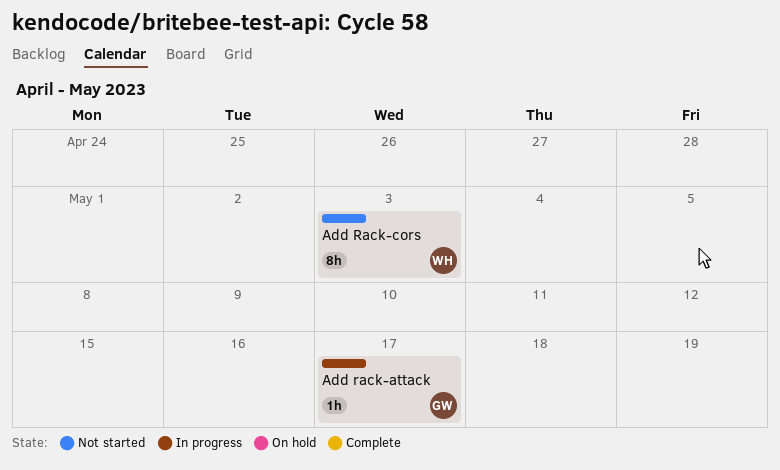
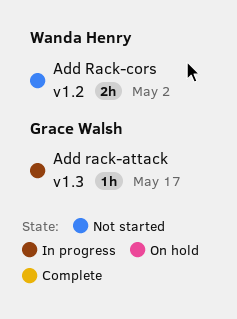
Add Rack-cors, estimate: 8h -> 2h
Add Rack-cors, due: May 3 -> May 2

